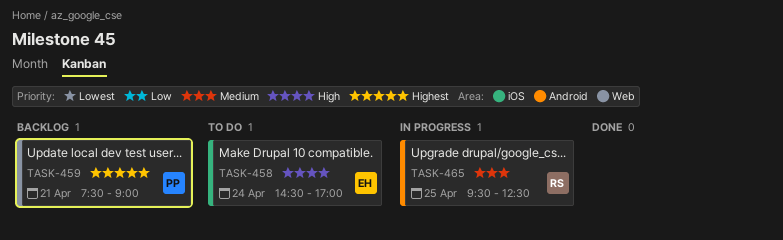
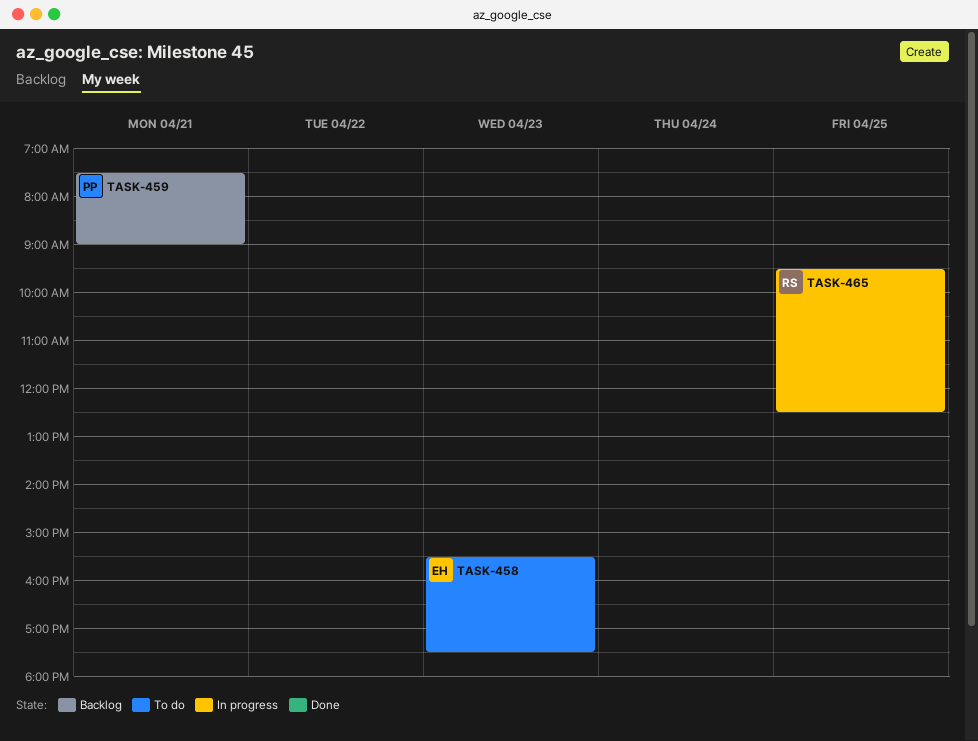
TASK-458, day: Apr 24 -> Apr 23
TASK-458, begins: 14:30 -> 15:30
TASK-458, ends: 17:00 -> 17:30

